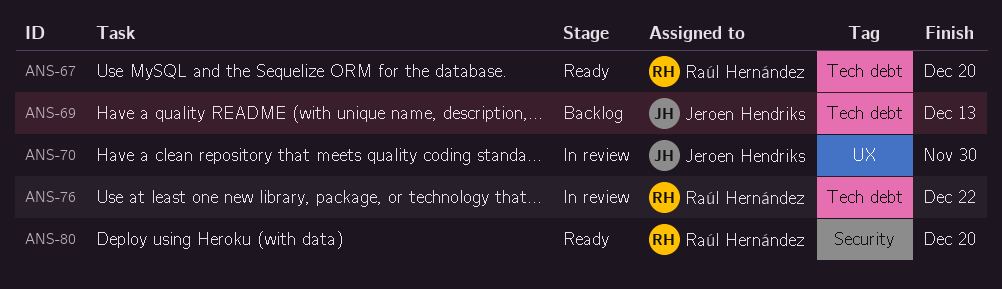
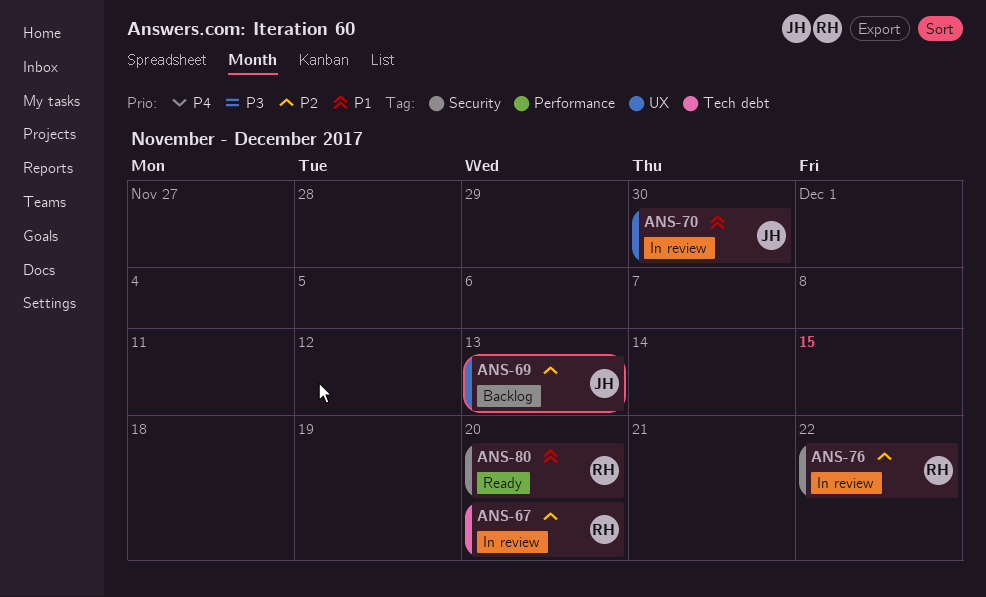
ANS-67, status: Ready -> In review
ANS-69, label: Tech debt -> UX
ANS-76, label: Tech debt -> Security

